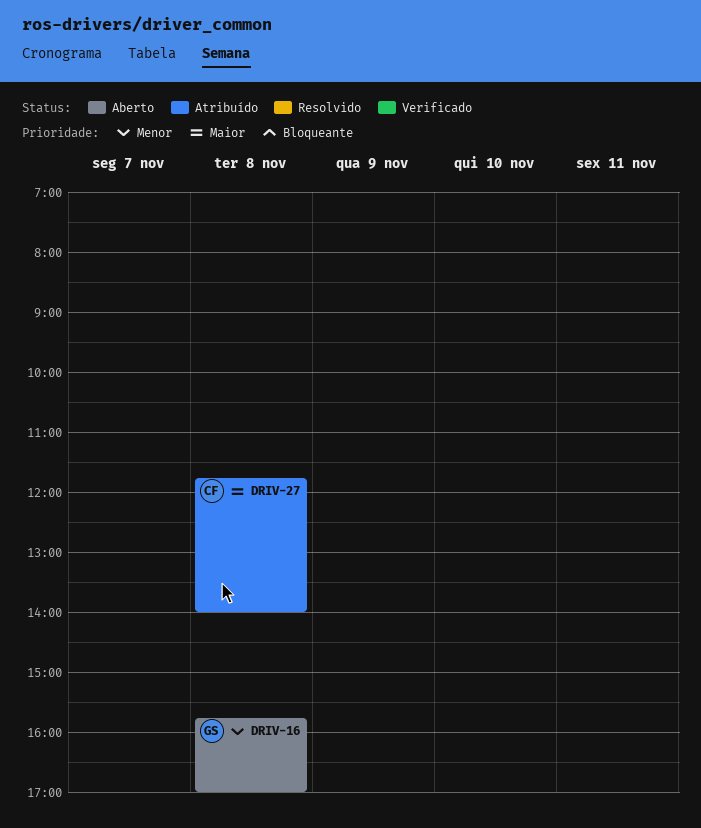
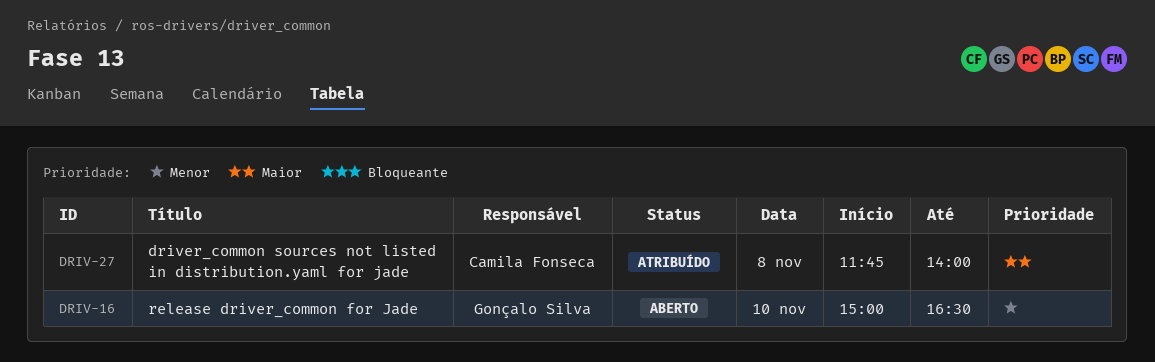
DRIV-16, day: Nov 8 -> Nov 10
DRIV-16, begins: 15:45 -> 15:00
DRIV-16, ends: 17:00 -> 16:30

